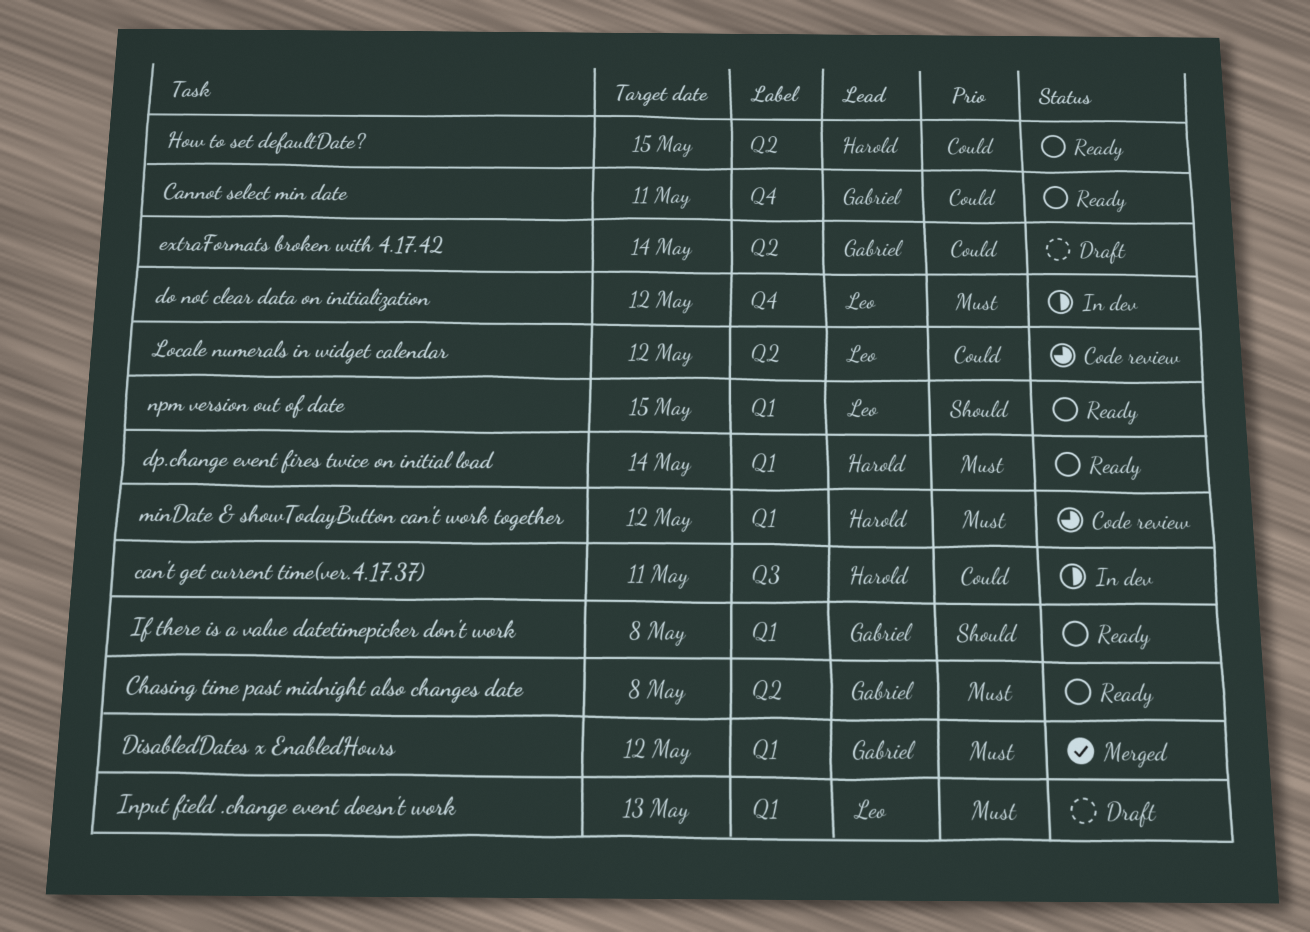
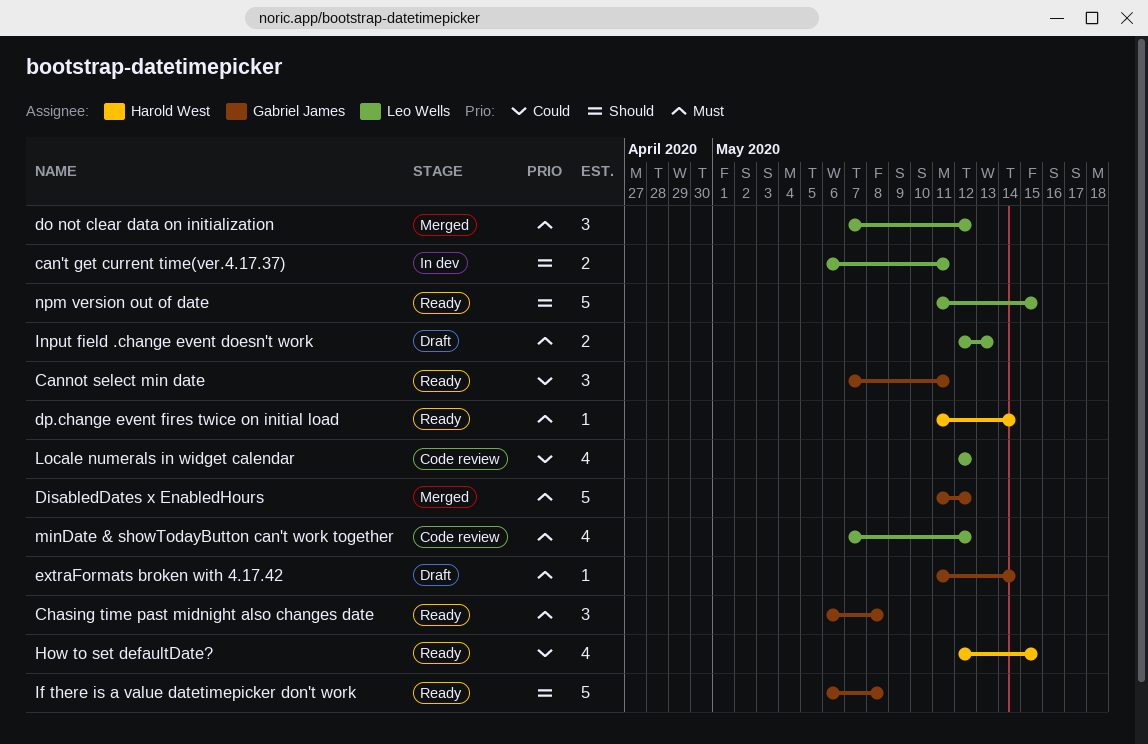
can't get current time(ver.4.17.37), owner: Harold West -> Leo Wells
can't get current time(ver.4.17.37), priority: Could -> Should
do not clear data on initialization, status: In dev -> Merged
extraFormats broken with 4.17.42, priority: Could -> Must
minDate & showTodayButton can't work together, owner: Harold West -> Leo Wells

